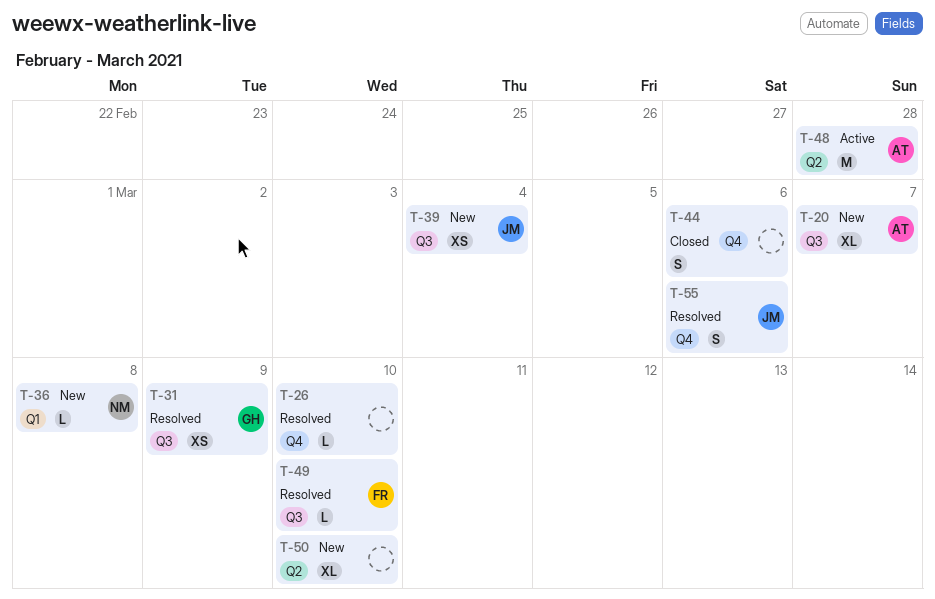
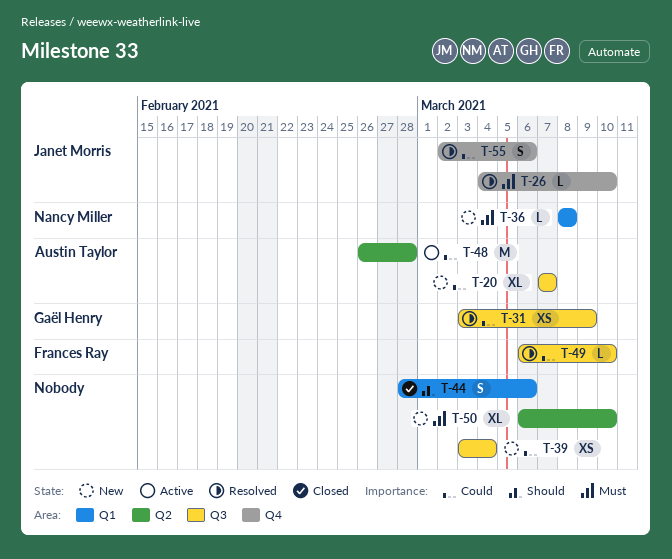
T-26, owner: none -> Janet Morris
T-39, owner: Janet Morris -> none
T-44, label: Q4 -> Q1

